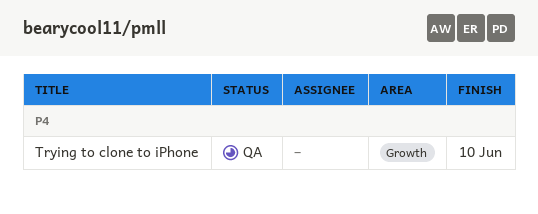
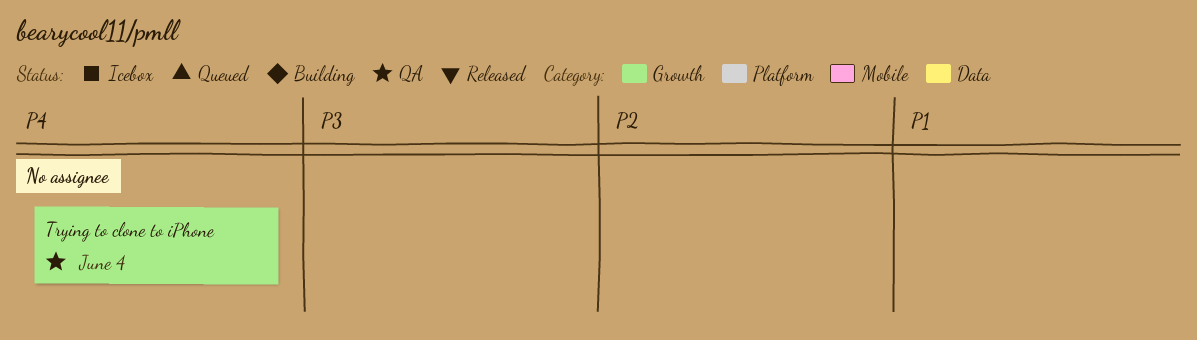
Trying to clone to iPhone, due: Jun 10 -> Jun 4

